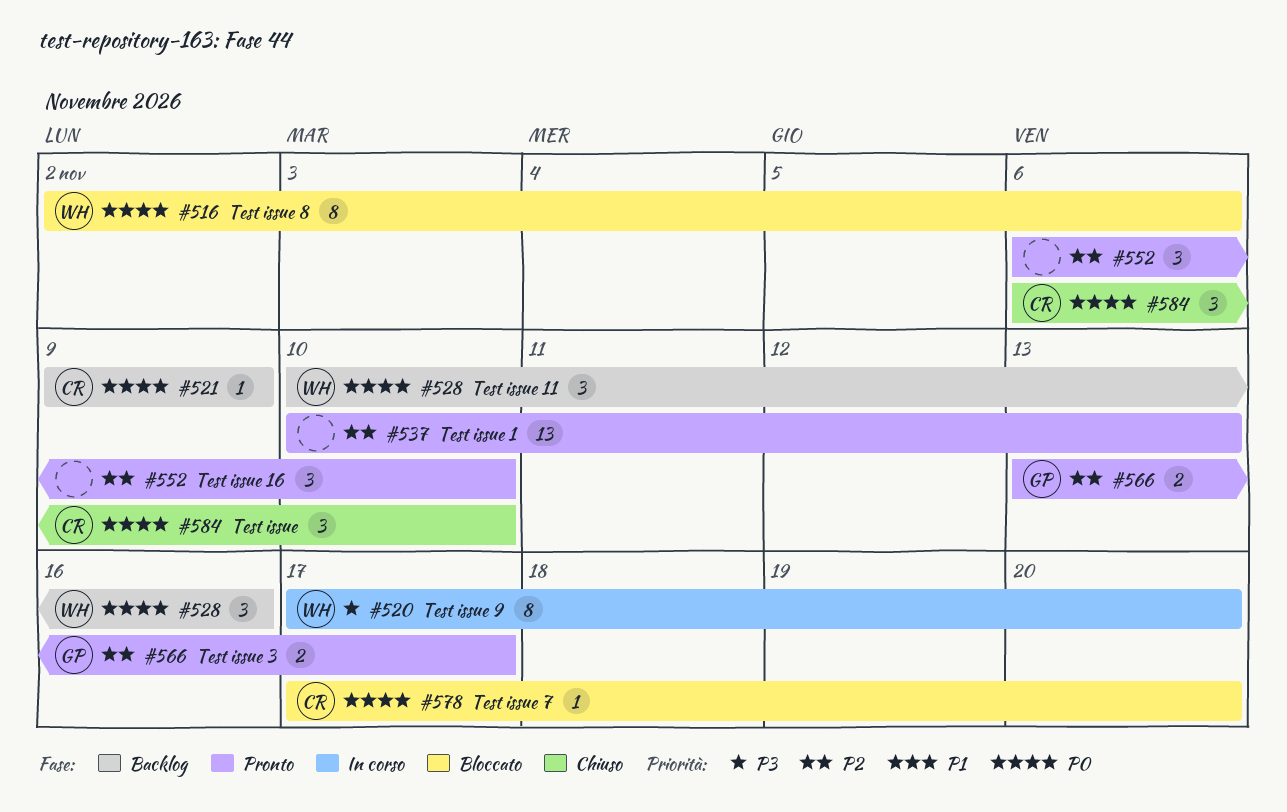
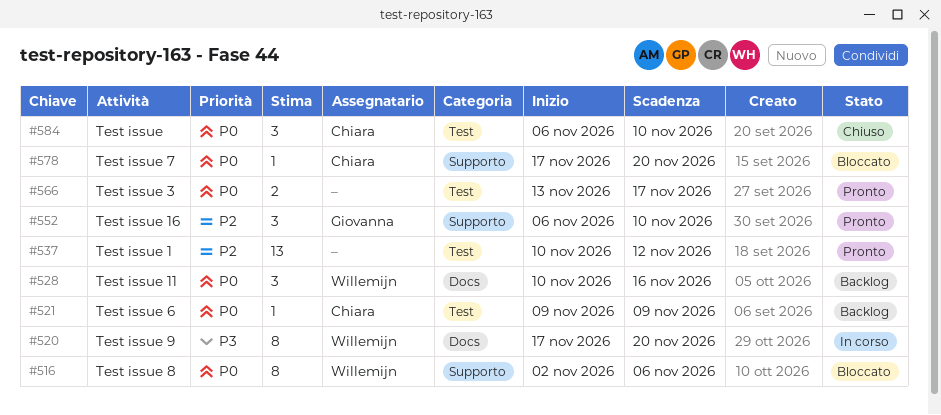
#537, due: Nov 13 -> Nov 12
#552, owner: none -> Giovanna
#566, owner: Giovanna -> none
#566, priority: P2 -> P0

